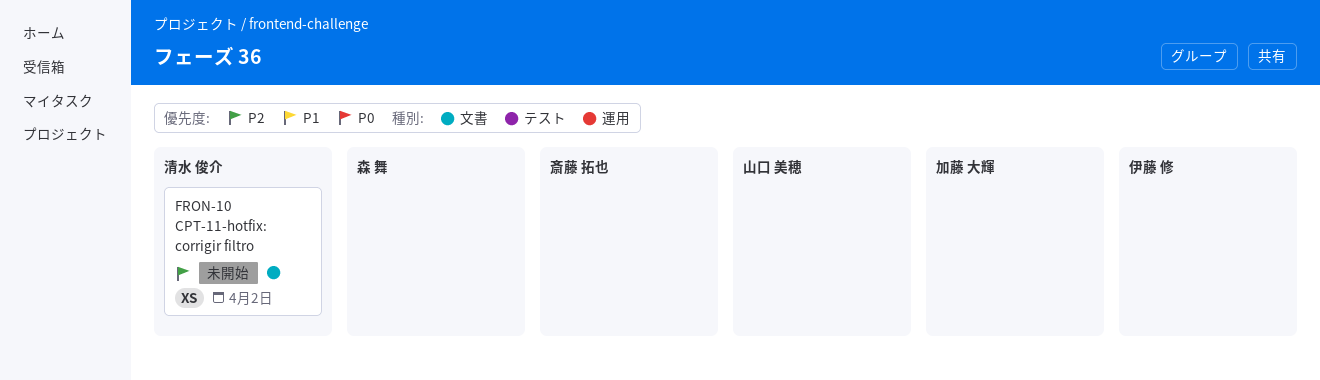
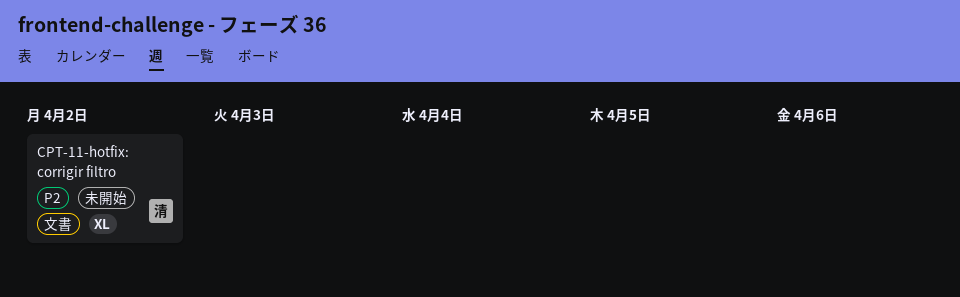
CPT-11-hotfix: corrigir filtro, estimate: XS -> XL

